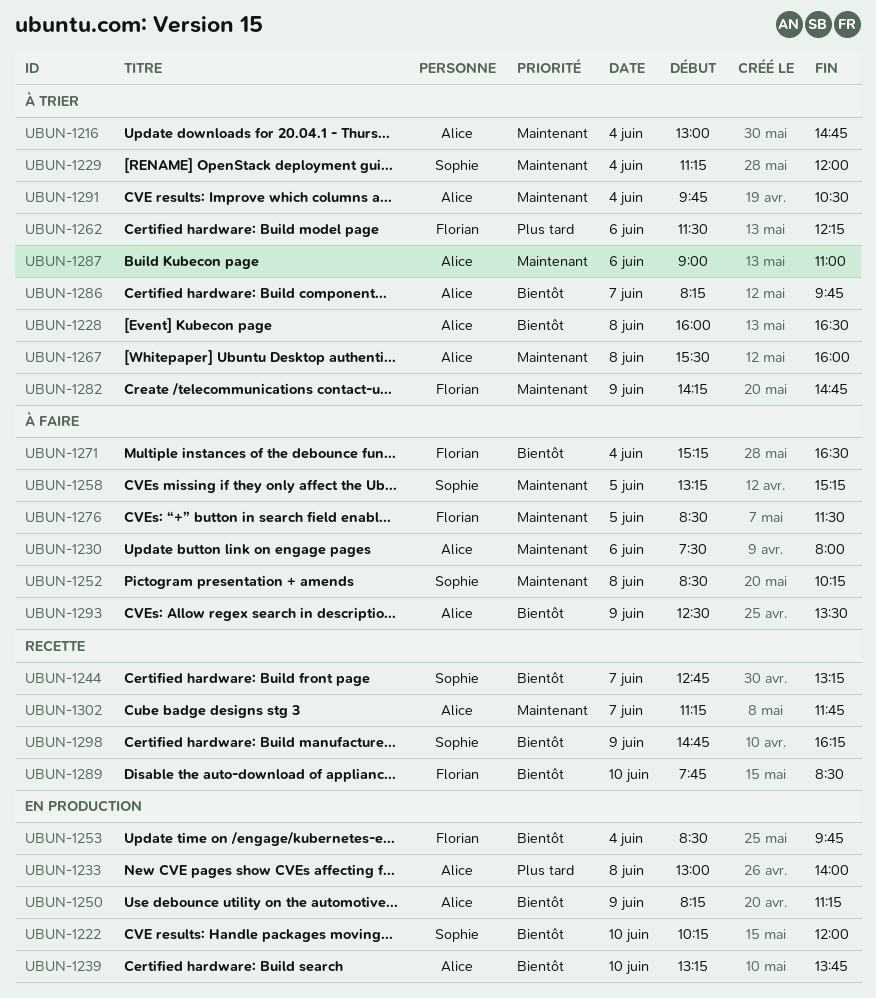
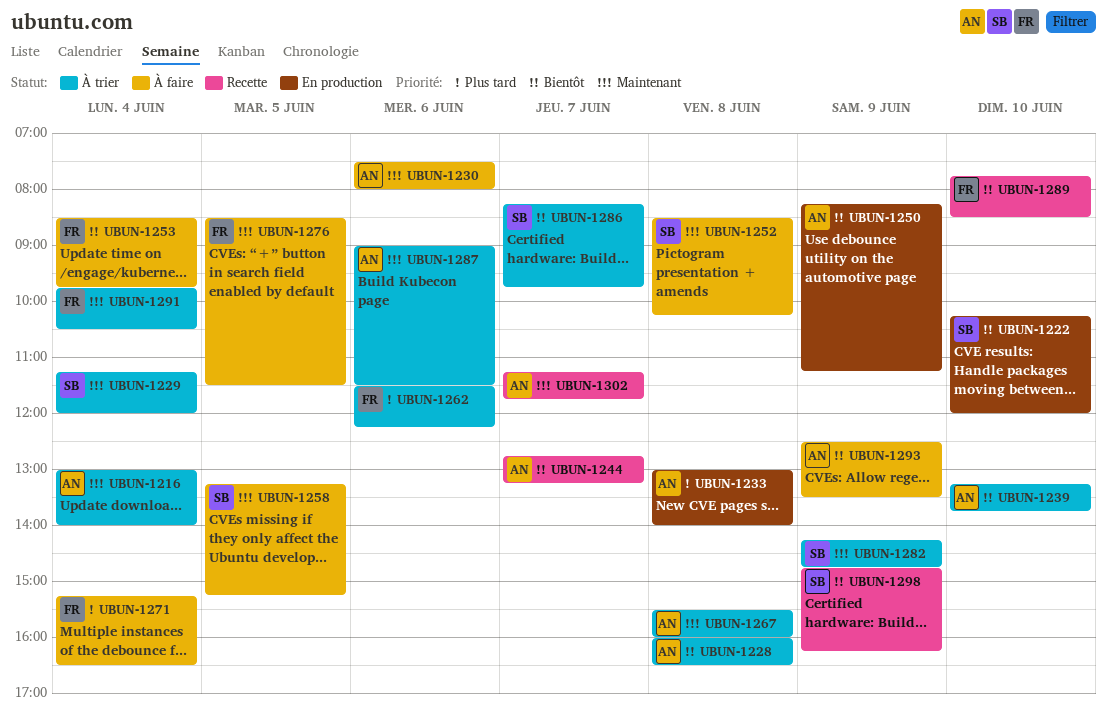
UBUN-1216, ends: 14:45 -> 14:00
UBUN-1239, status: En production -> À trier
UBUN-1244, owner: Sophie -> Alice
UBUN-1253, status: En production -> À faire
UBUN-1271, priority: Bientôt -> Plus tard
UBUN-1282, owner: Florian -> Sophie
UBUN-1286, owner: Alice -> Sophie
UBUN-1287, ends: 11:00 -> 11:30
UBUN-1291, owner: Alice -> Florian

